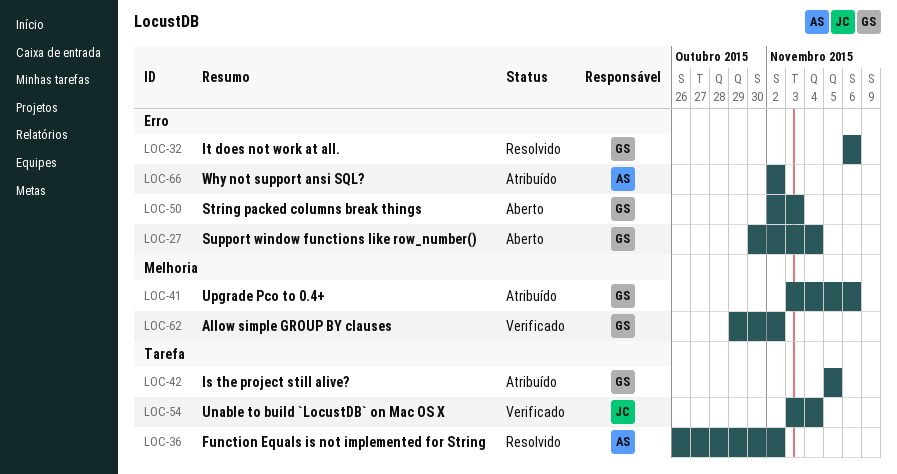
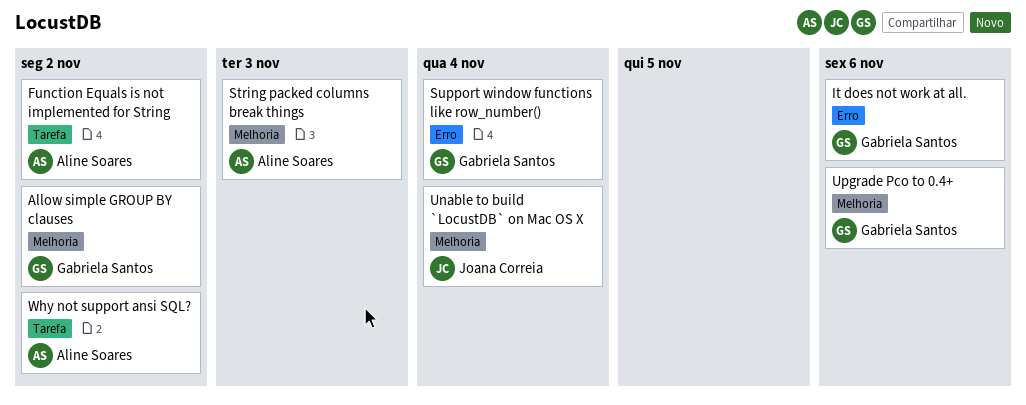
Is the project still alive?: present -> none
String packed columns break things, owner: Gabriela Santos -> Aline Soares
String packed columns break things, label: Erro -> Melhoria
Unable to build `LocustDB` on Mac OS X, label: Tarefa -> Melhoria
Why not support ansi SQL?, label: Erro -> Tarefa

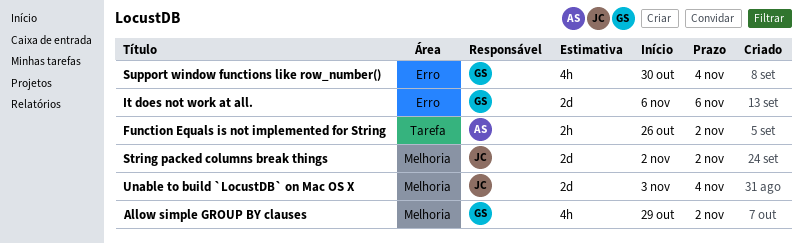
String packed columns break things, owner: Aline Soares -> Joana Correia
String packed columns break things, due: Nov 3 -> Nov 2
Upgrade Pco to 0.4+: present -> none
Why not support ansi SQL?: present -> none

